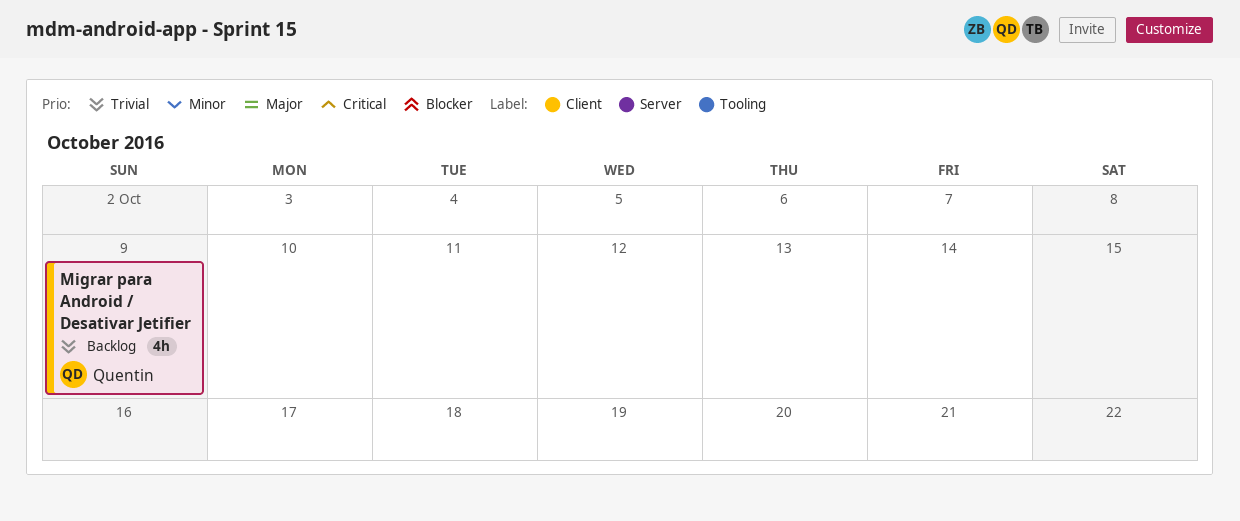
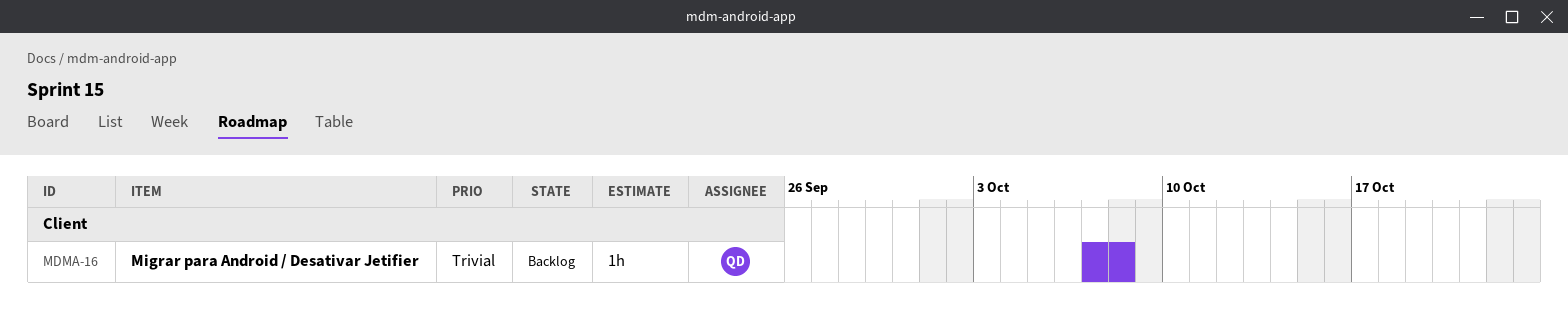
Migrar para Android / Desativar Jetifier, estimate: 4h -> 1h
Migrar para Android / Desativar Jetifier, due: Oct 9 -> Oct 8

